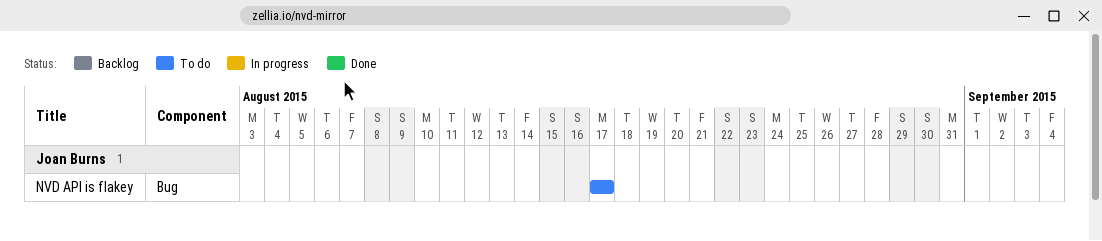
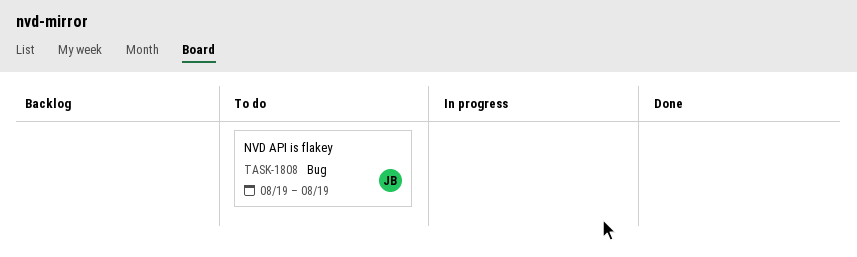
NVD API is flakey, start: Aug 17 -> Aug 19
NVD API is flakey, due: Aug 17 -> Aug 19

